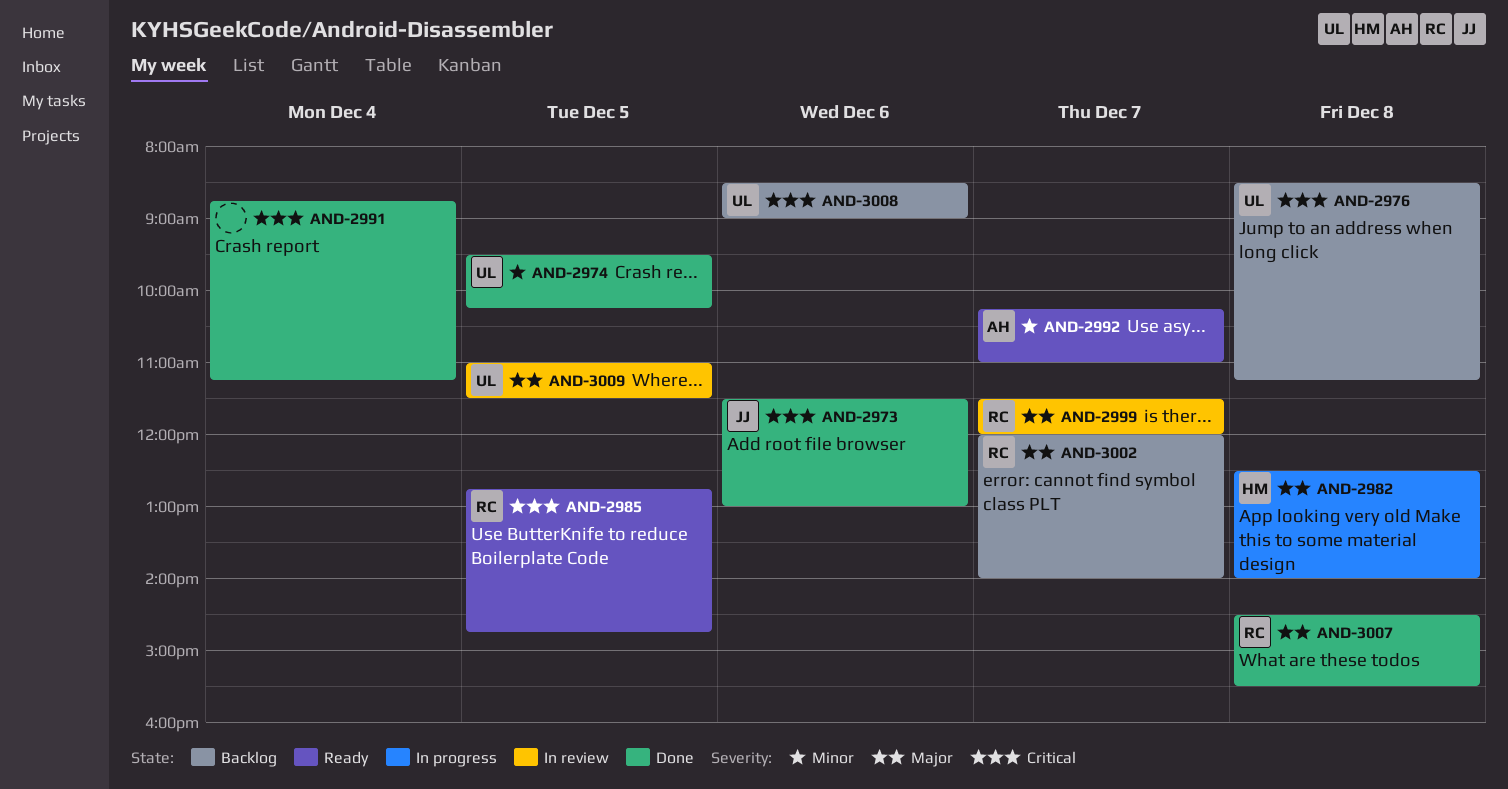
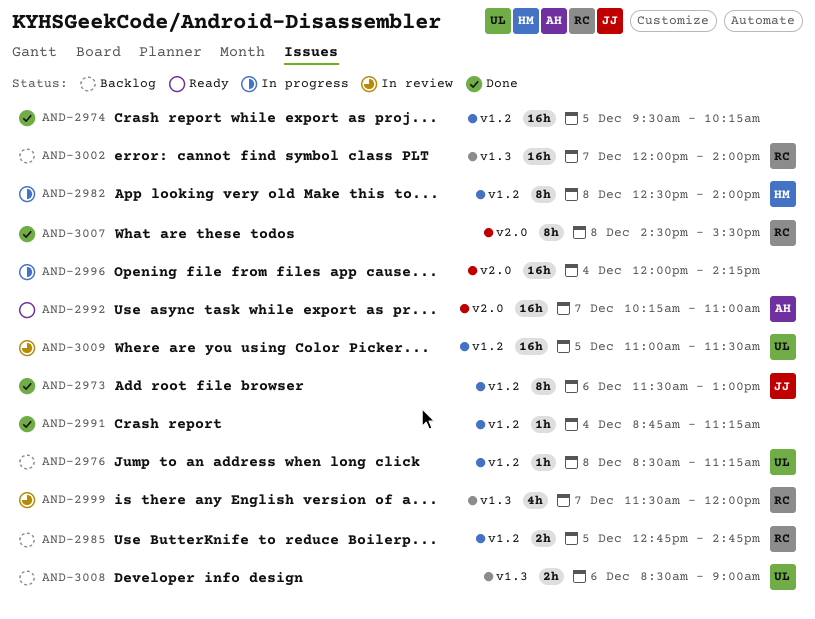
AND-2974, owner: UL -> none
AND-2985, status: Ready -> Backlog
AND-2996: none -> present

